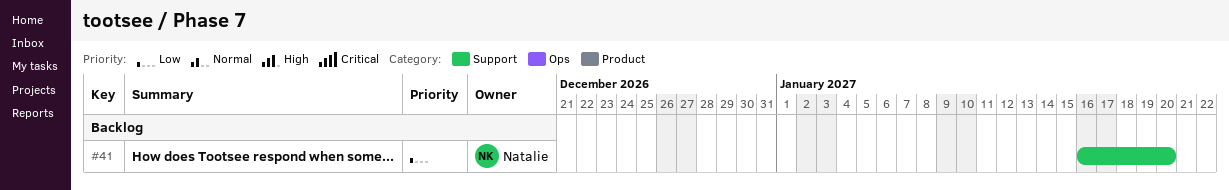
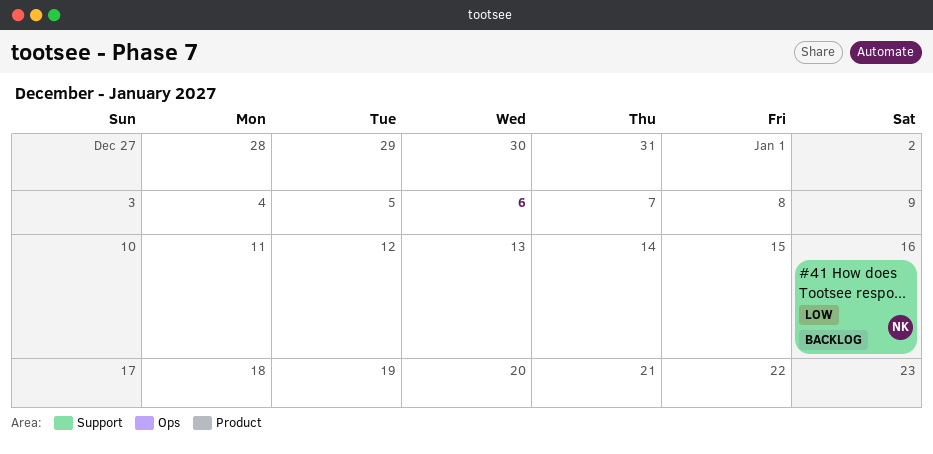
#41, due: Jan 20 -> Jan 16

